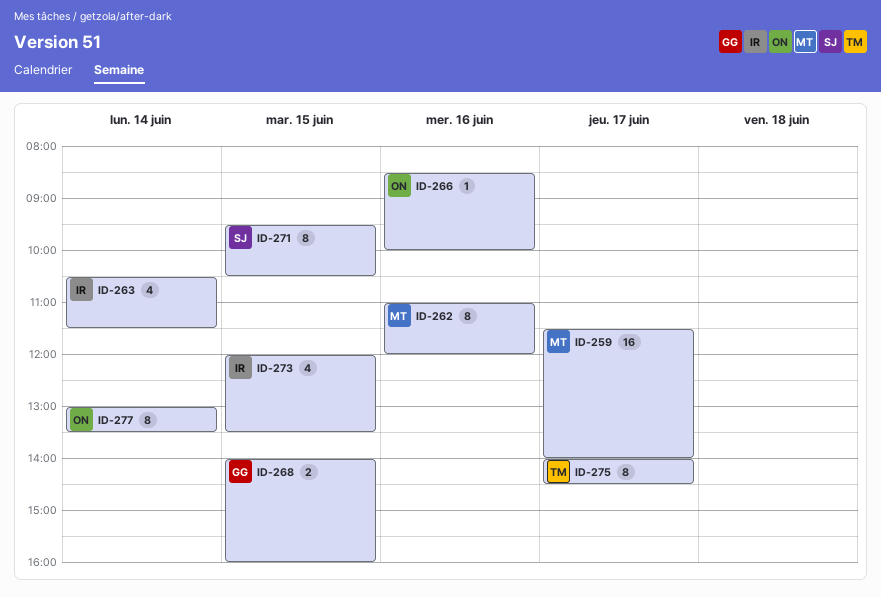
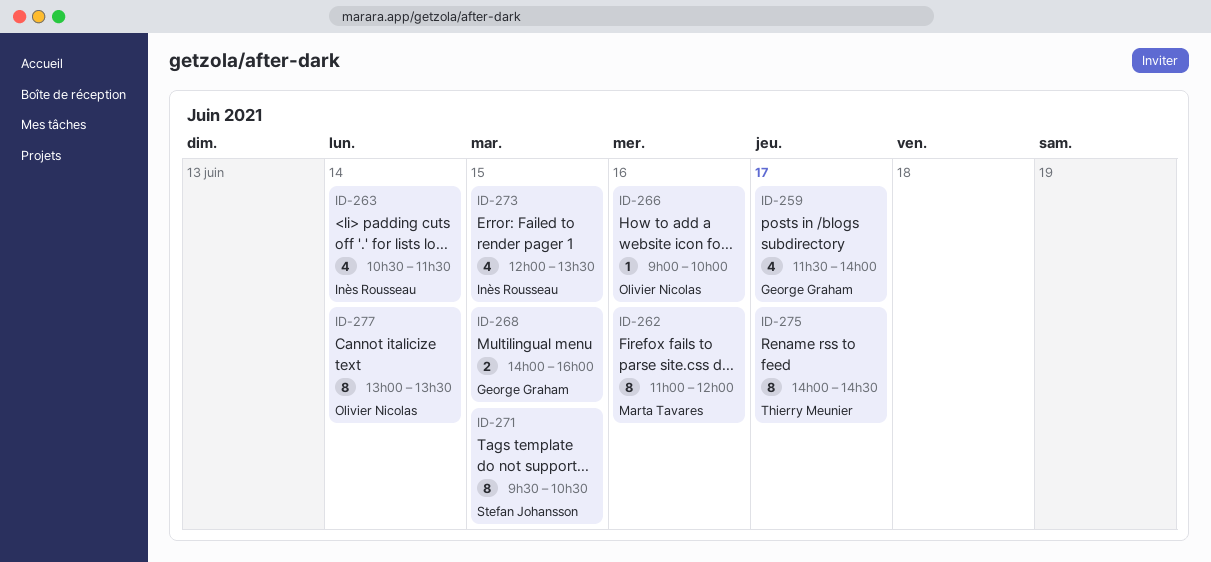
ID-259, owner: Marta Tavares -> George Graham
ID-259, estimate: 16 -> 4
ID-266, begins: 08:30 -> 09:00

